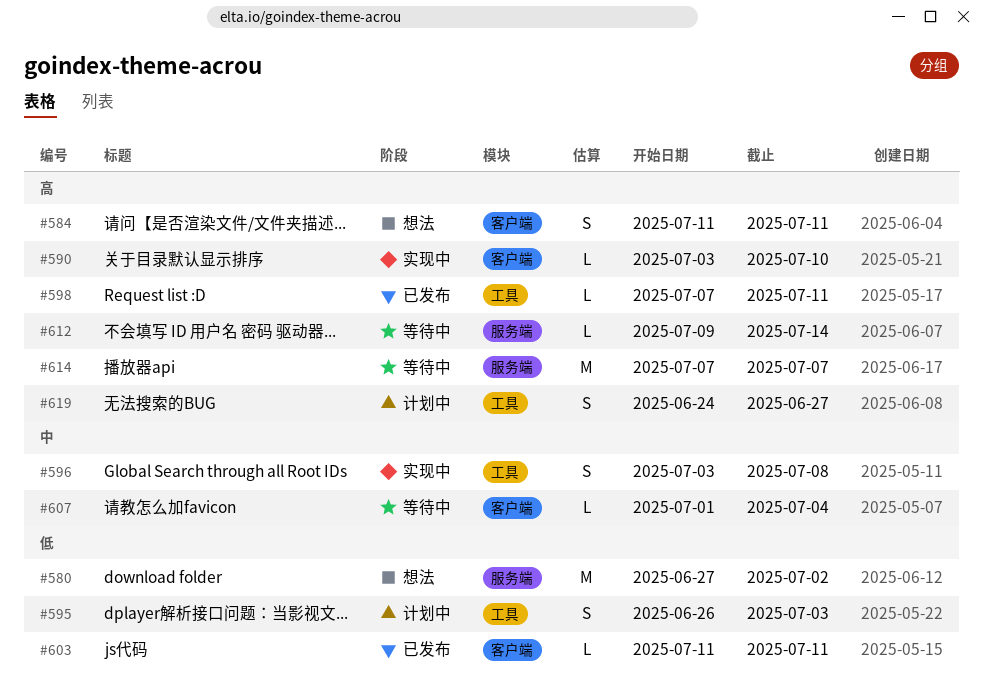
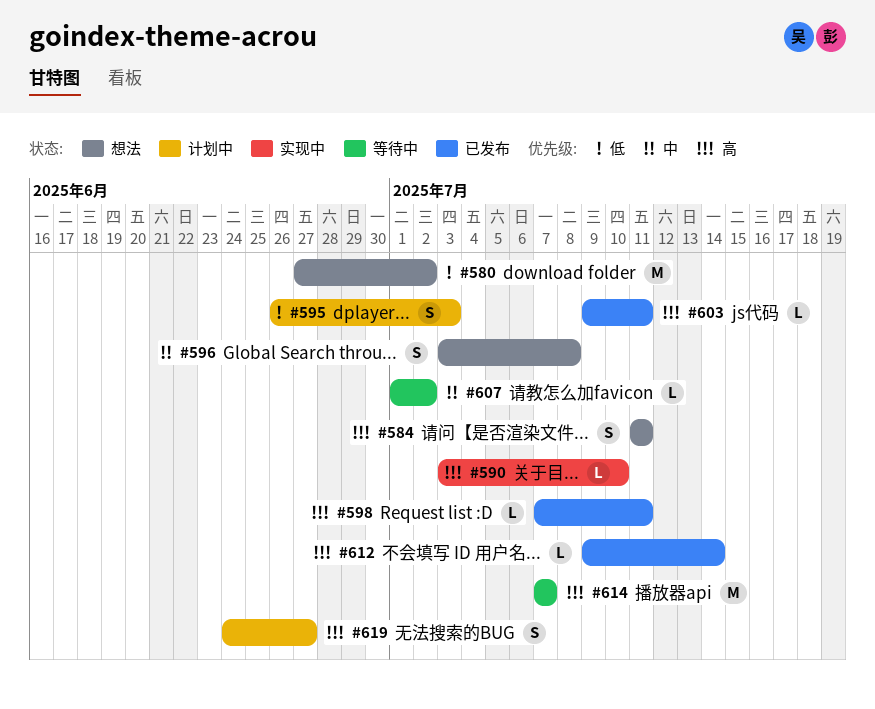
#596, status: 实现中 -> 想法
#603, priority: 低 -> 高
#603, start: Jul 11 -> Jul 9
#607, due: Jul 4 -> Jul 2
#612, status: 等待中 -> 已发布

